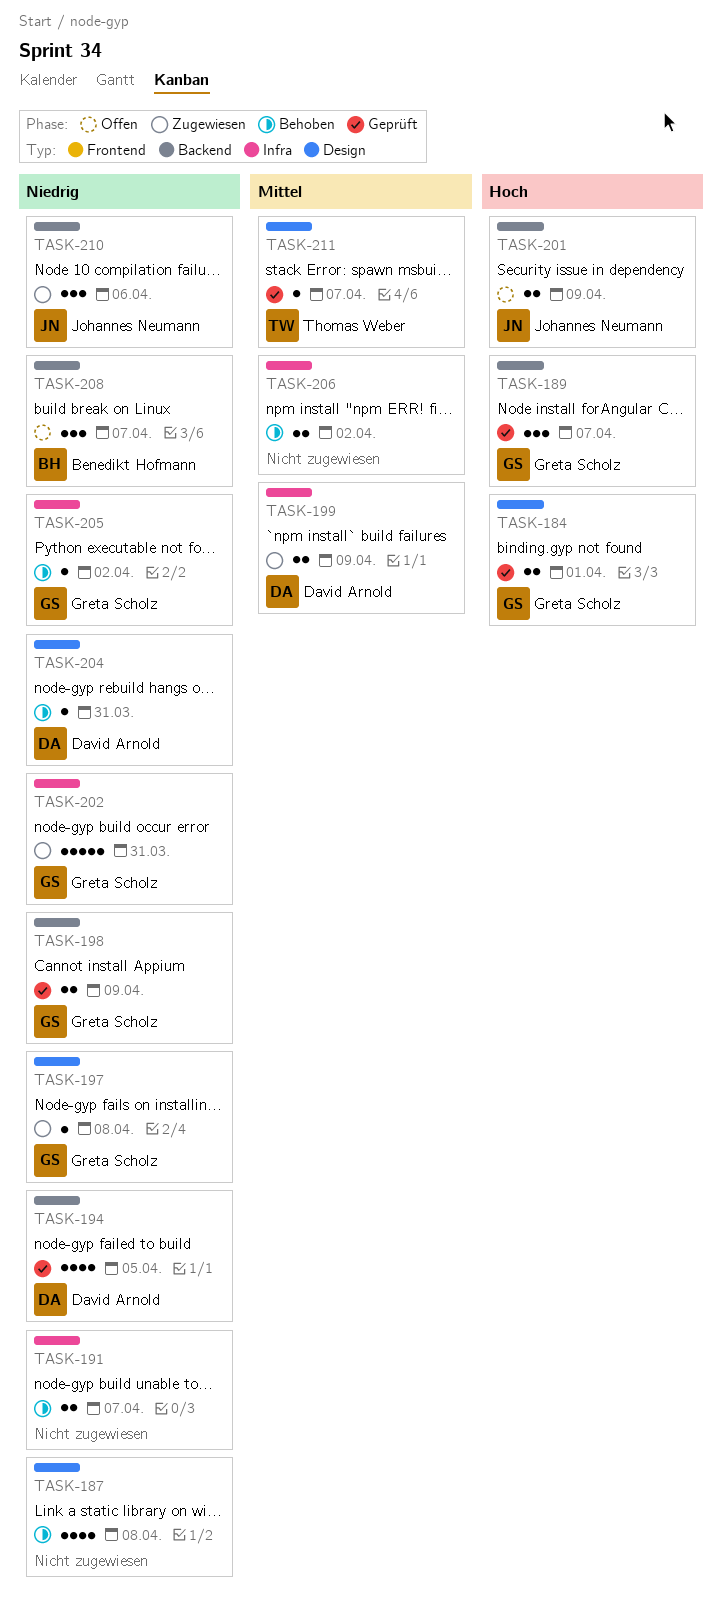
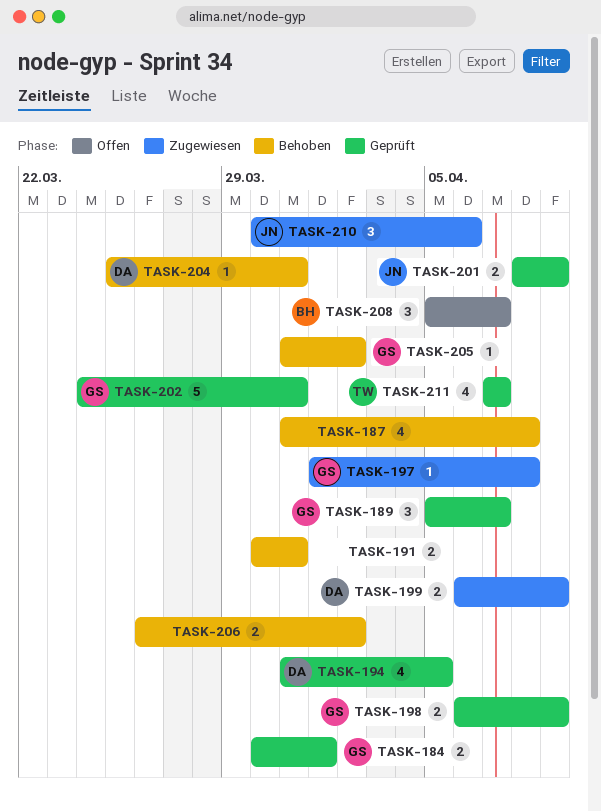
TASK-191, due: Apr 7 -> Mar 31
TASK-201, status: Offen -> Geprüft
TASK-202, status: Zugewiesen -> Geprüft
TASK-211, estimate: 1 -> 4

